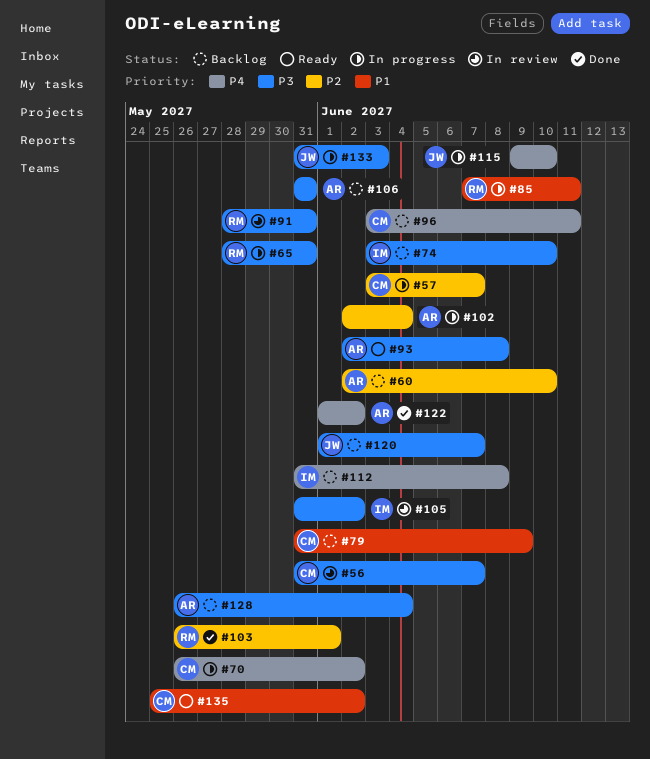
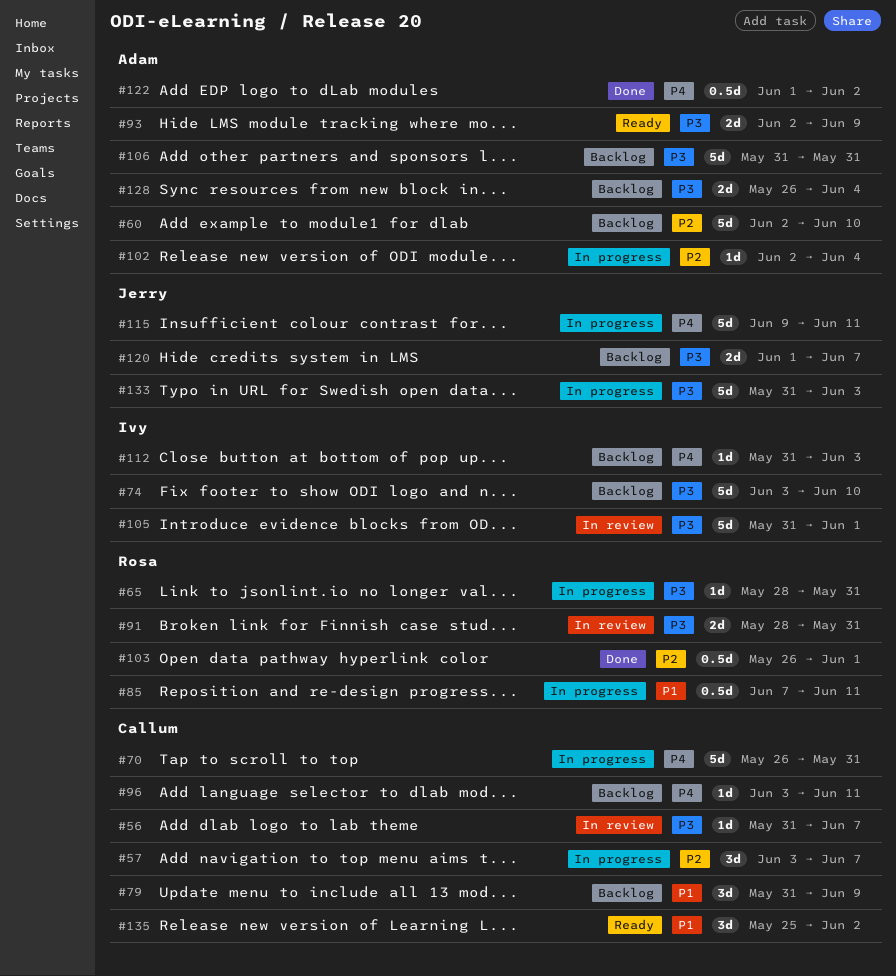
#70, due: Jun 2 -> May 31
#93, due: Jun 8 -> Jun 9
#105, due: Jun 2 -> Jun 1
#112, due: Jun 8 -> Jun 3
#115, due: Jun 10 -> Jun 11

